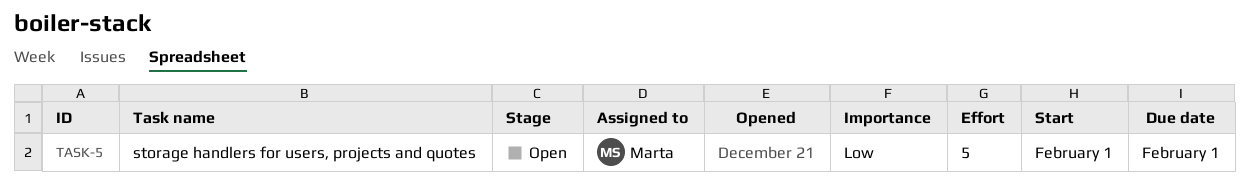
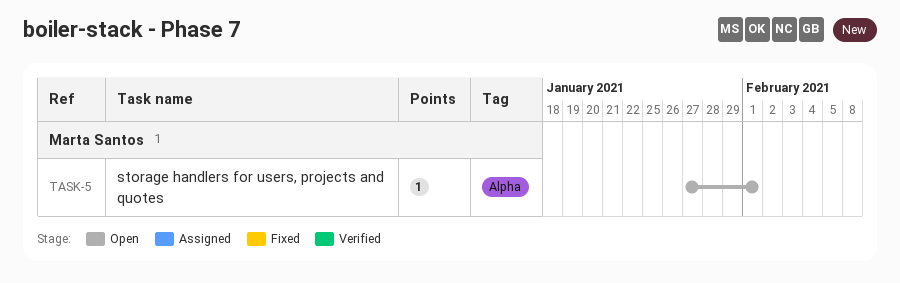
TASK-5, estimate: 5 -> 1
TASK-5, start: Feb 1 -> Jan 27

